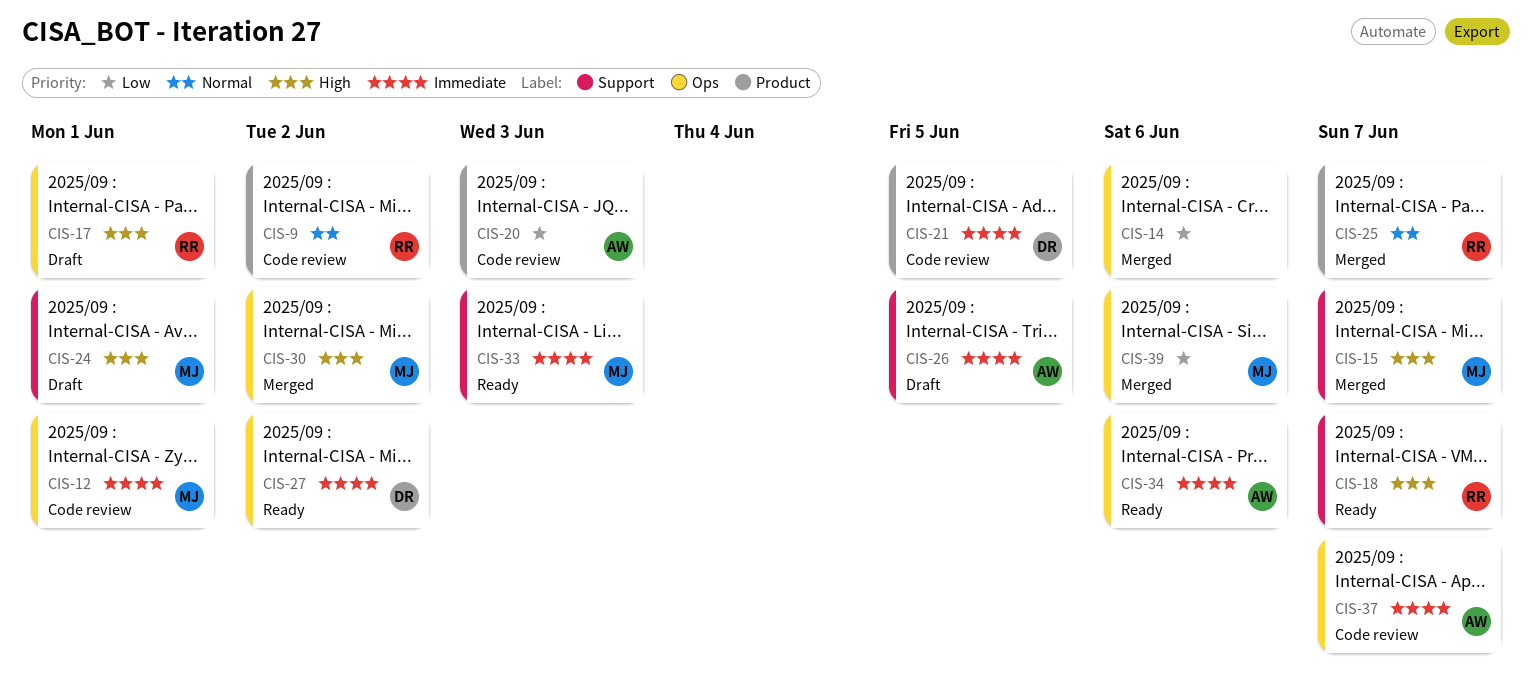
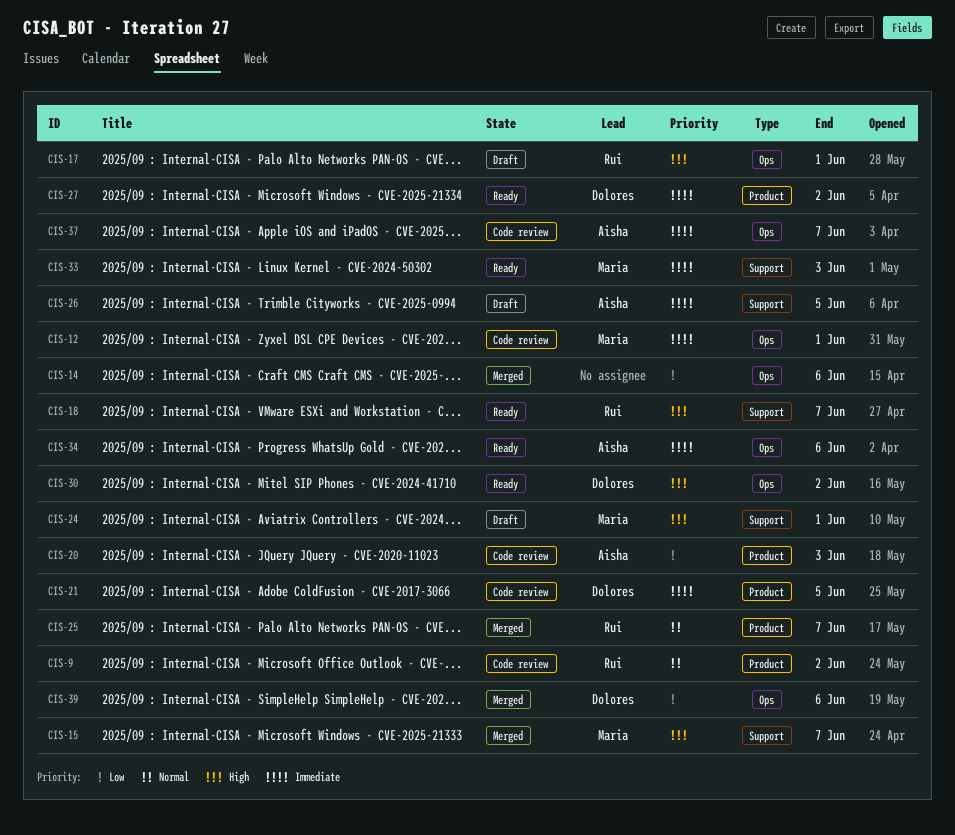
CIS-27, label: Ops -> Product
CIS-30, status: Merged -> Ready
CIS-30, owner: Maria -> Dolores
CIS-39, owner: Maria -> Dolores

